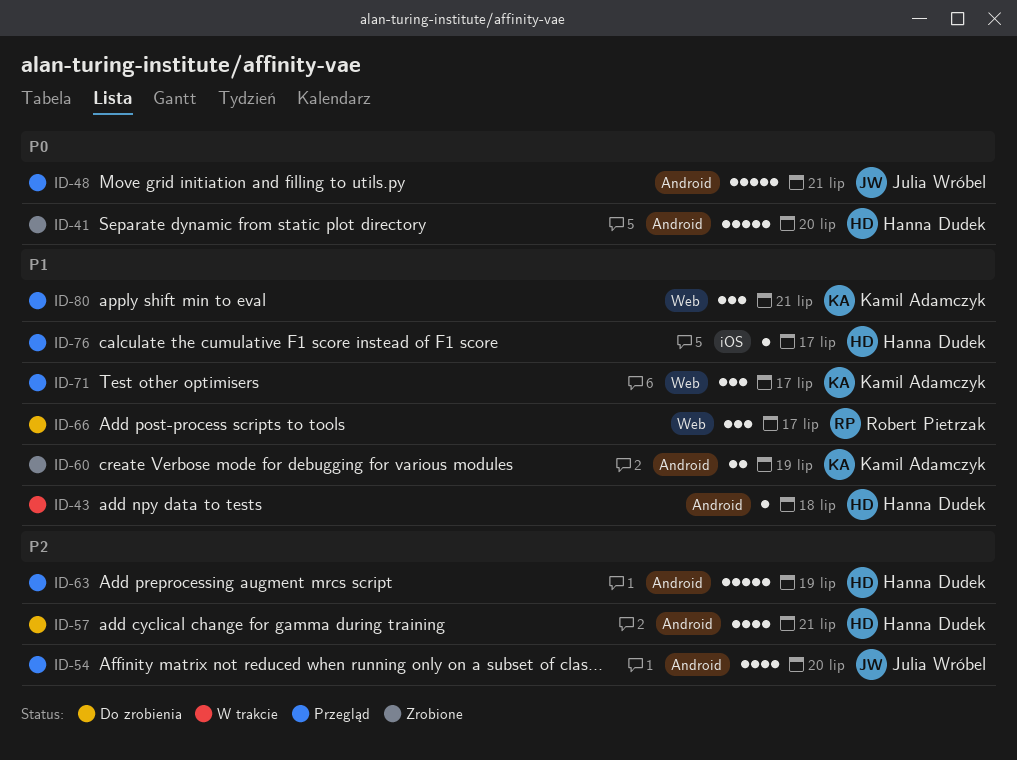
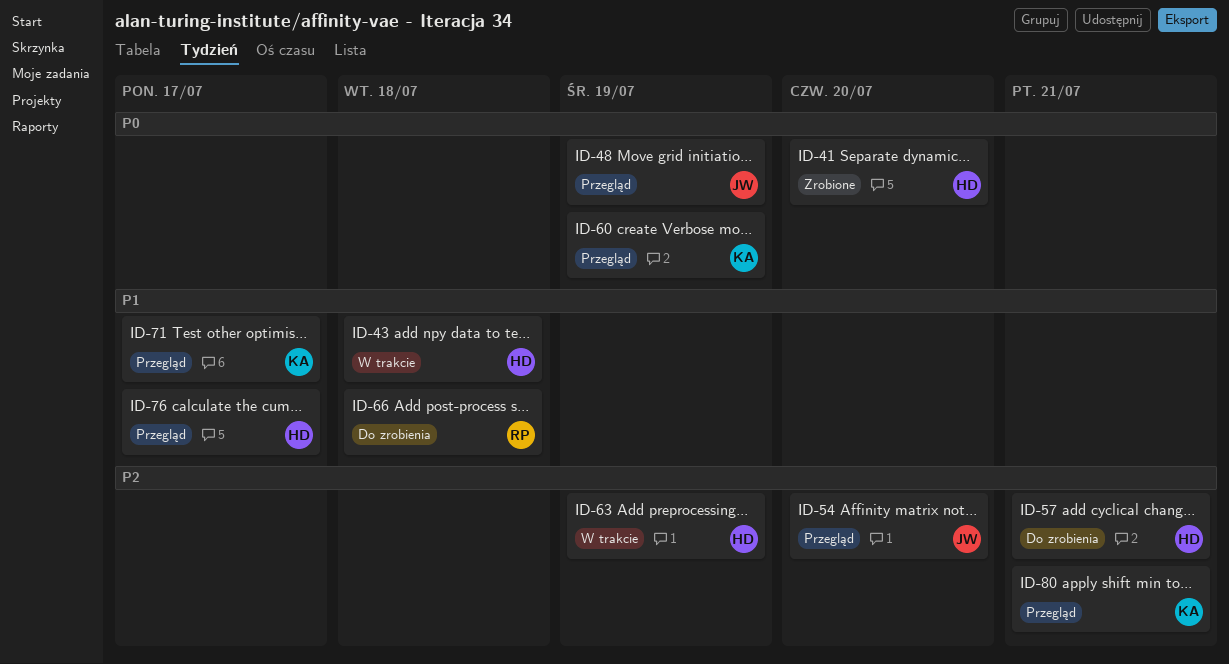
ID-48, due: Jul 21 -> Jul 19
ID-60, status: Zrobione -> Przegląd
ID-60, priority: P1 -> P0
ID-63, status: Przegląd -> W trakcie
ID-66, due: Jul 17 -> Jul 18
ID-80, priority: P1 -> P2

